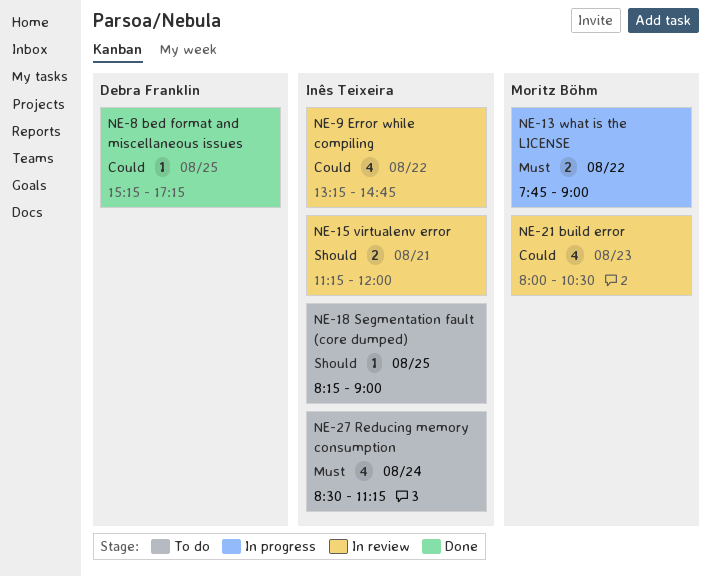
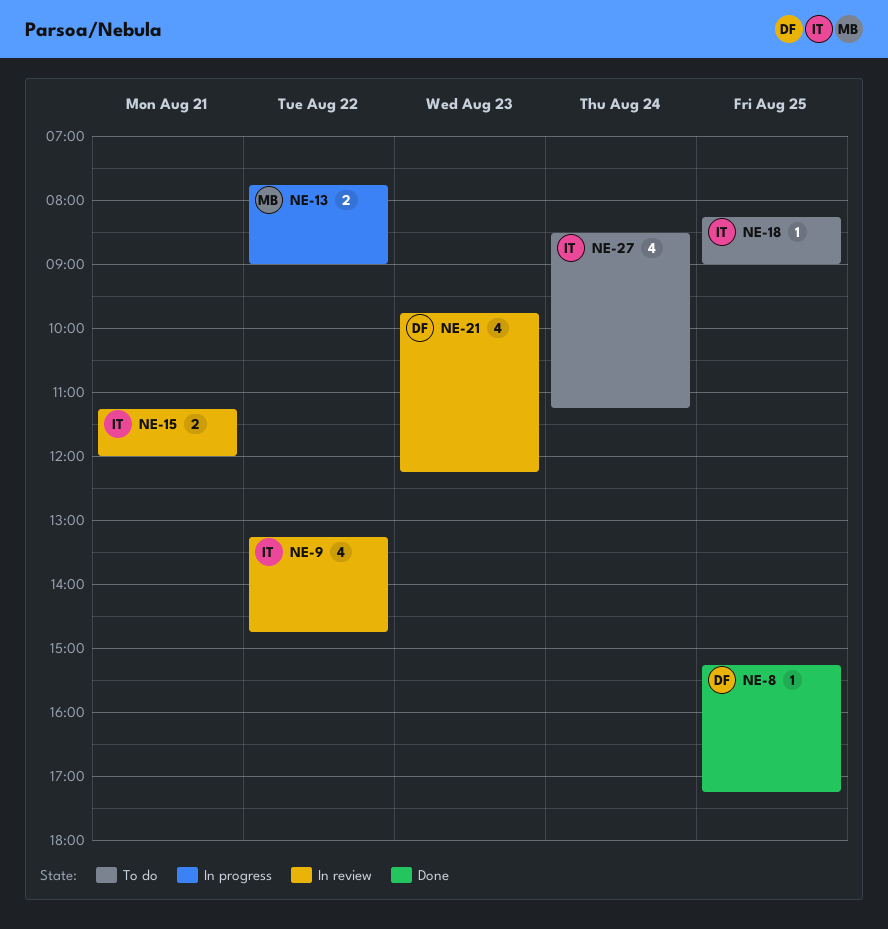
NE-21, owner: Moritz Böhm -> Debra Franklin
NE-21, begins: 08:00 -> 09:45
NE-21, ends: 10:30 -> 12:15

